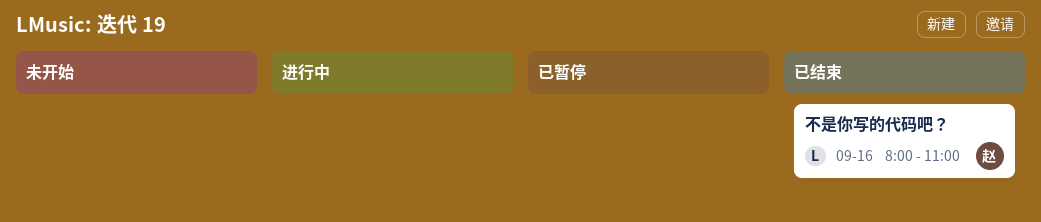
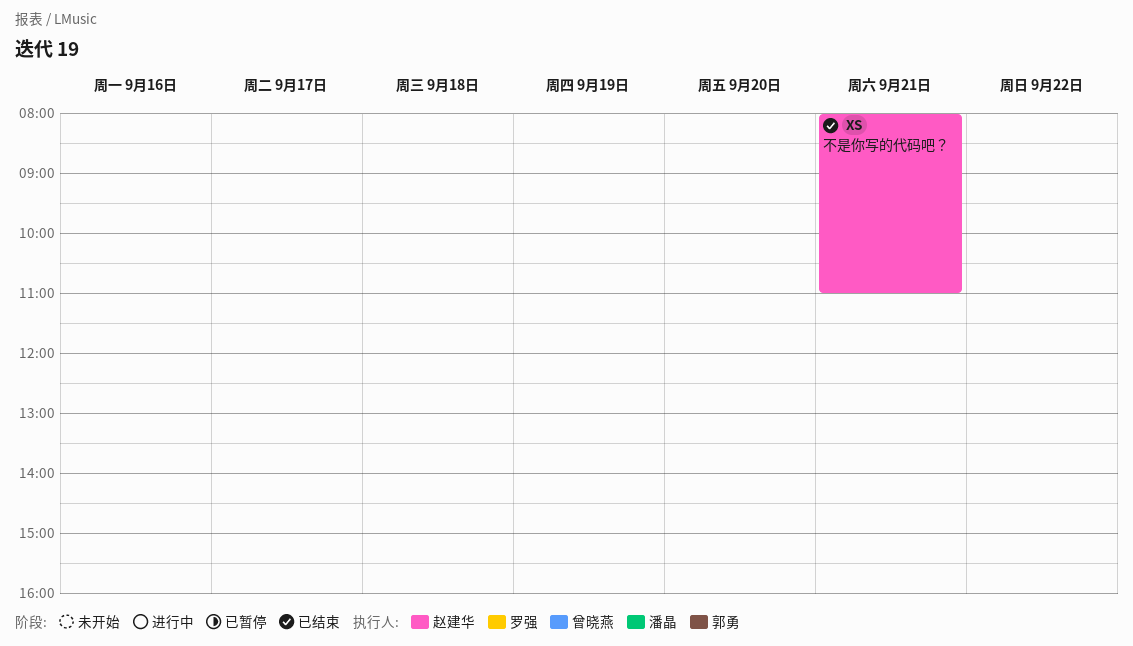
不是你写的代码吧？, estimate: L -> XS
不是你写的代码吧？, day: Sep 16 -> Sep 21

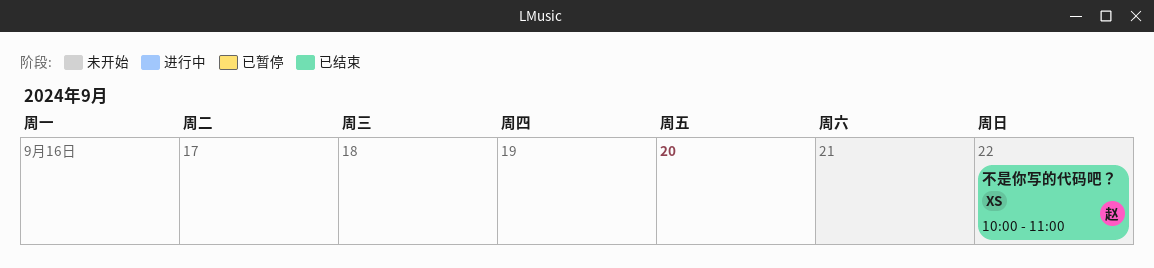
不是你写的代码吧？, day: Sep 21 -> Sep 22
不是你写的代码吧？, begins: 08:00 -> 10:00

